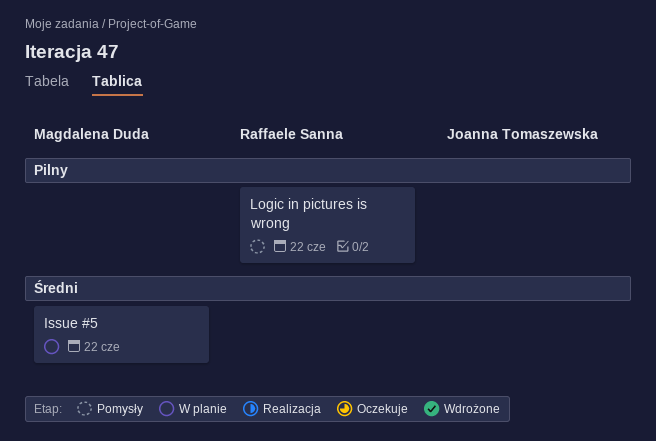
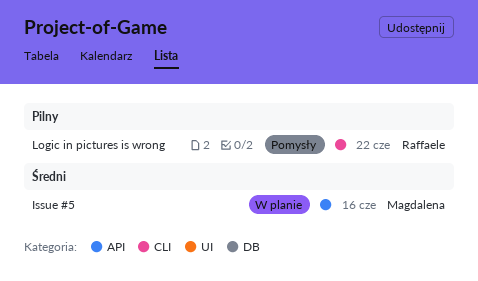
Issue #5, due: Jun 22 -> Jun 16

